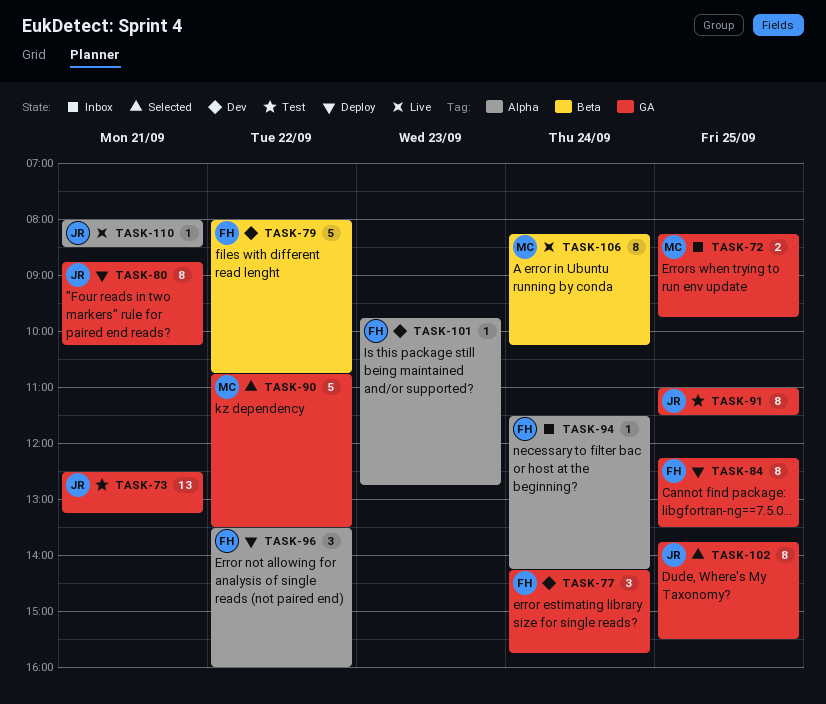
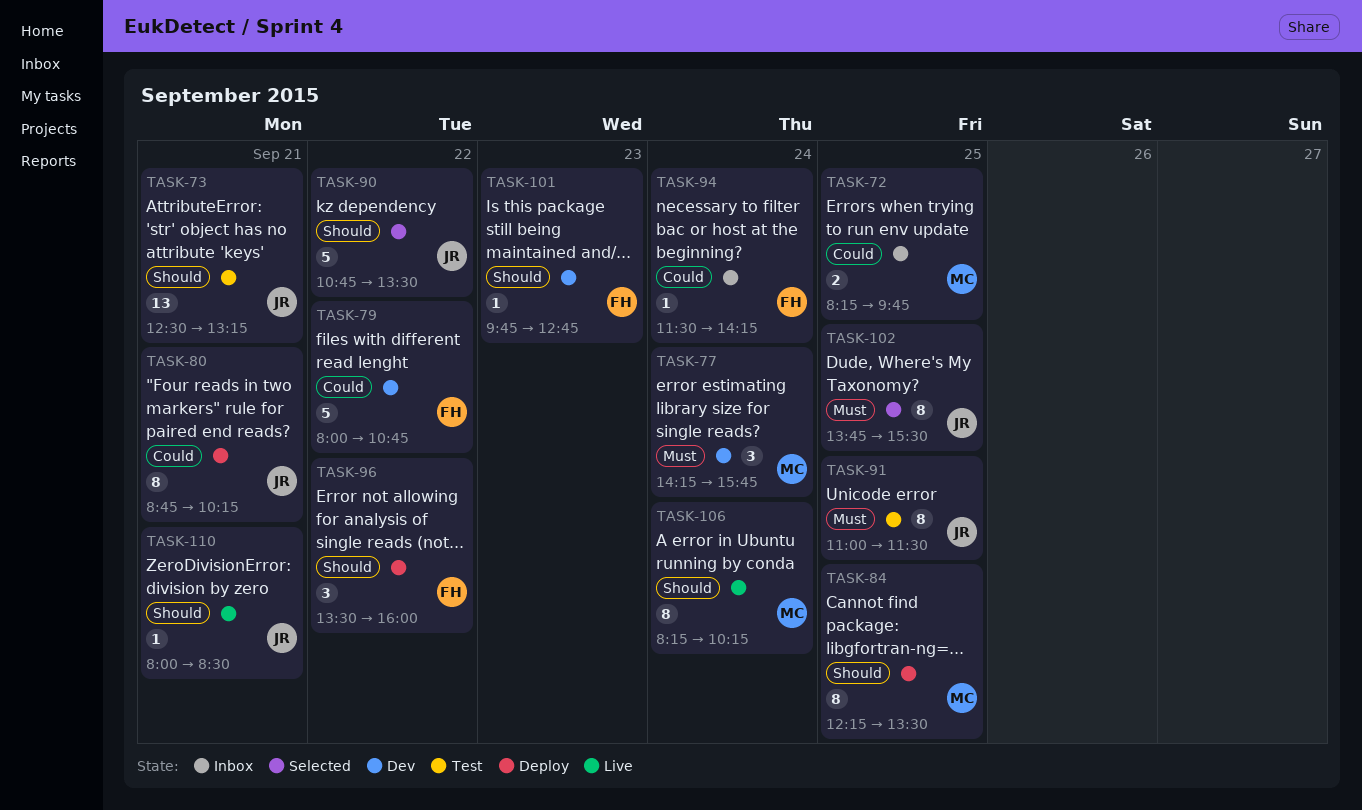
TASK-77, owner: FH -> MC
TASK-84, owner: FH -> MC
TASK-90, owner: MC -> JR

